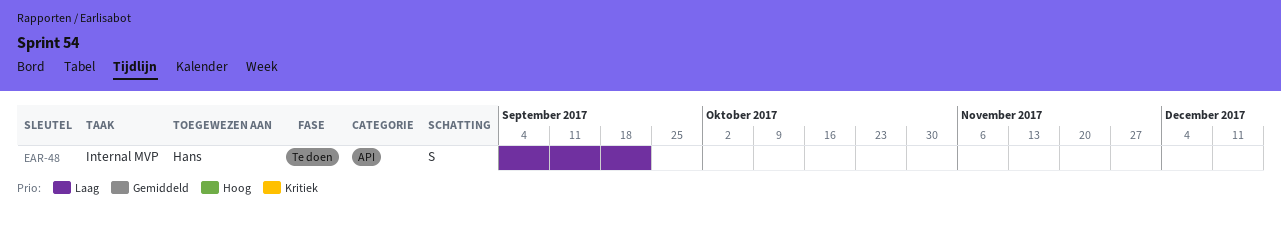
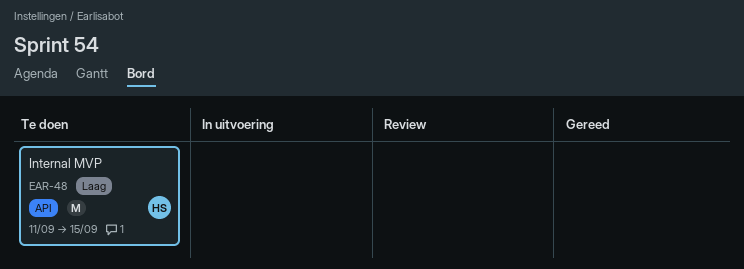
EAR-48, estimate: S -> M
EAR-48, start: Sep 4 -> Sep 11
EAR-48, due: Sep 22 -> Sep 15

